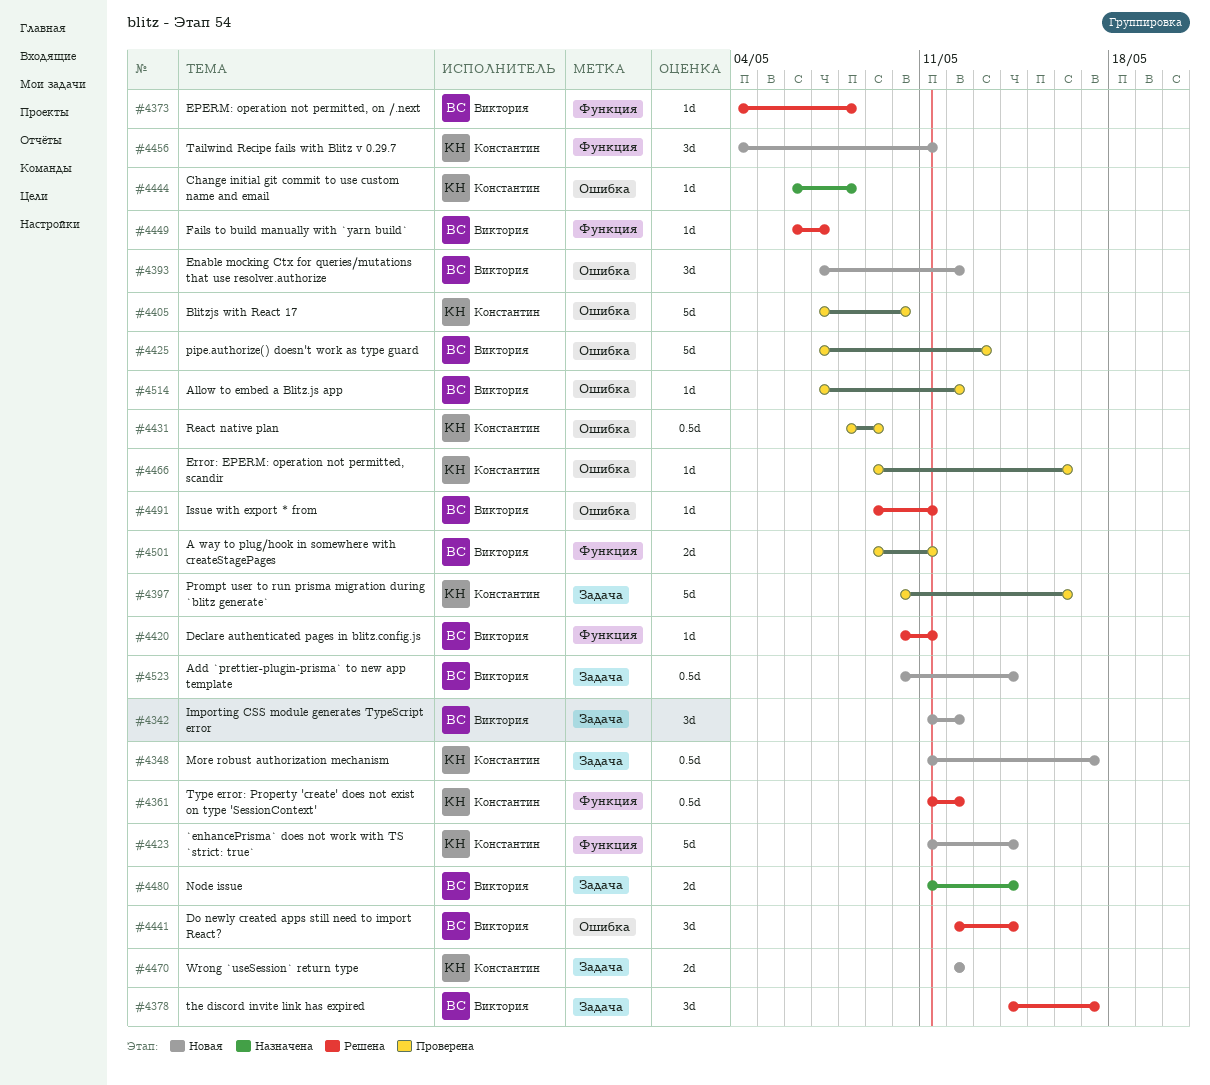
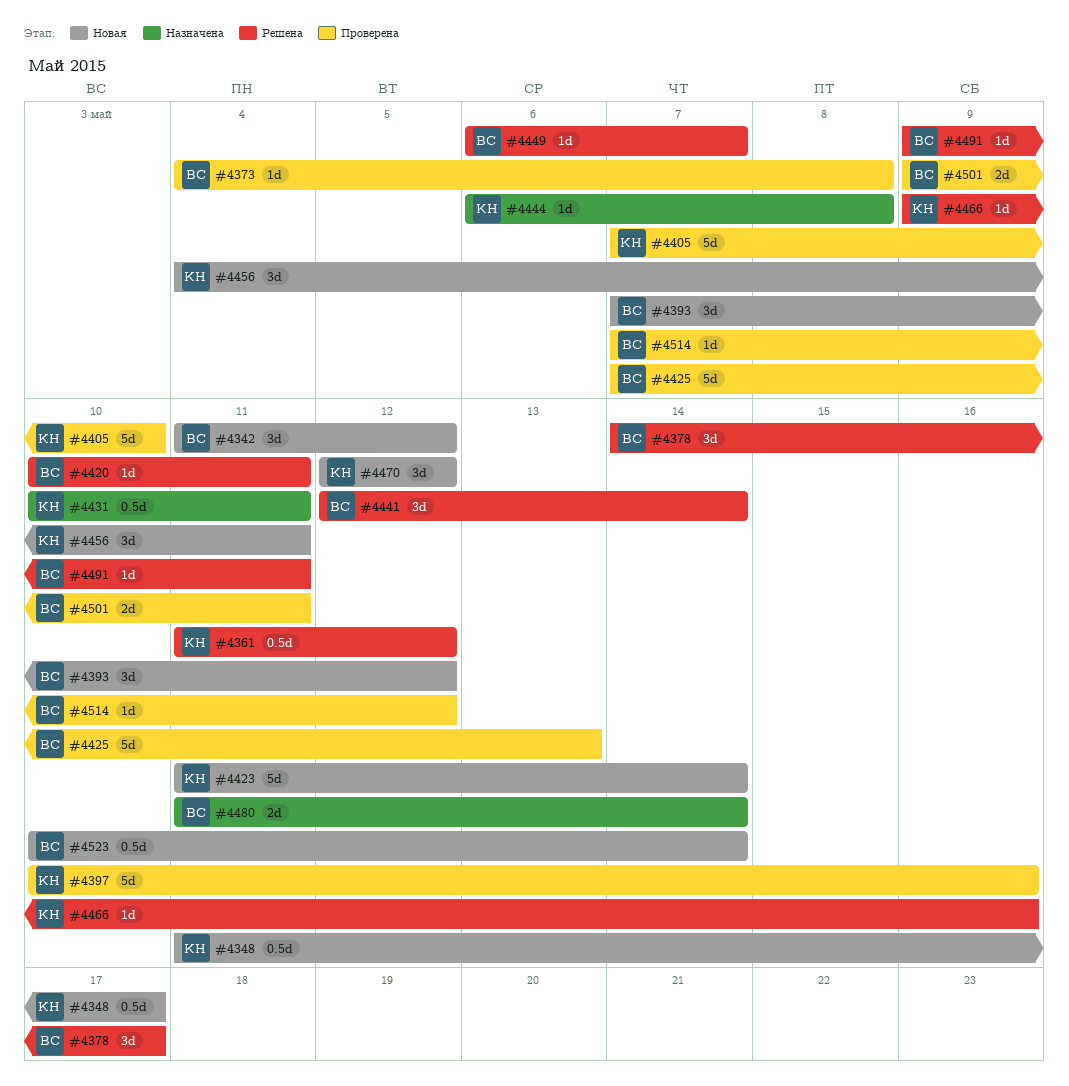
#4373, status: Решена -> Проверена
#4431, status: Проверена -> Назначена
#4431, start: May 8 -> May 10
#4431, due: May 9 -> May 11
#4466, status: Проверена -> Решена
#4470, estimate: 2d -> 3d

